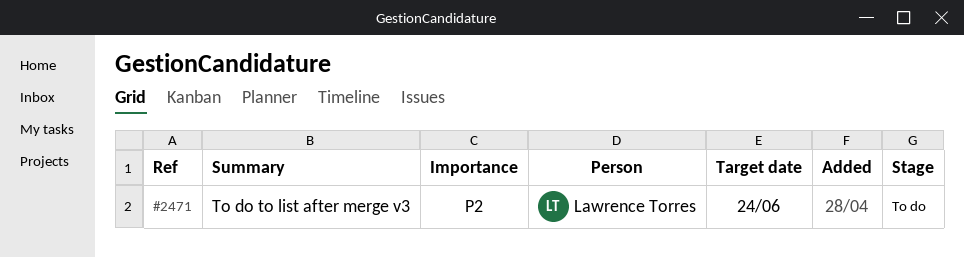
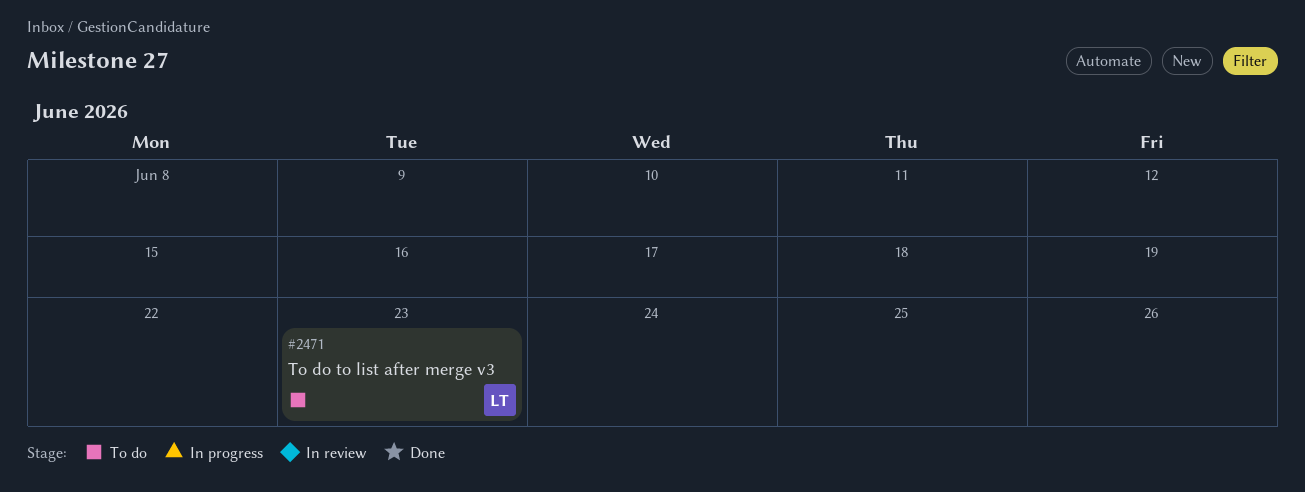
#2471, due: Jun 24 -> Jun 23

